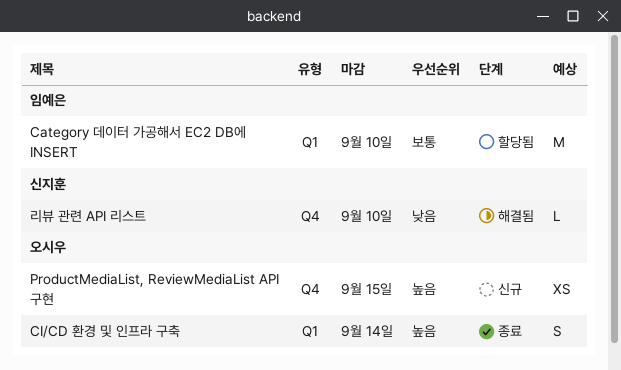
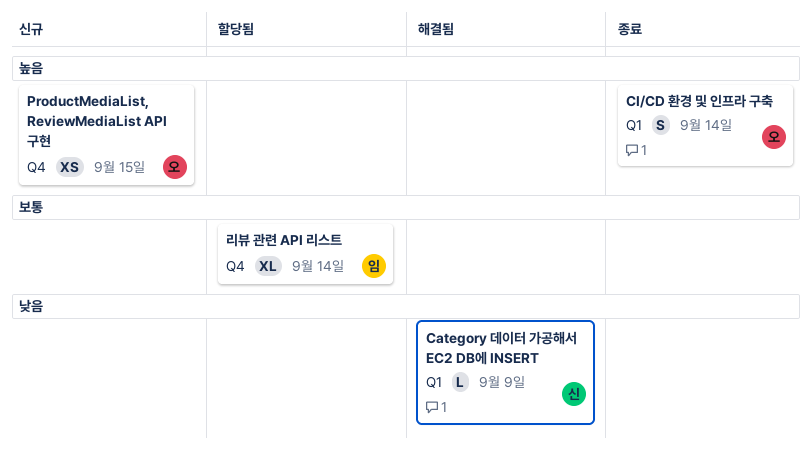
Category 데이터 가공해서 EC2 DB에 INSERT, status: 할당됨 -> 해결됨
Category 데이터 가공해서 EC2 DB에 INSERT, owner: 임예은 -> 신지훈
Category 데이터 가공해서 EC2 DB에 INSERT, priority: 보통 -> 낮음
Category 데이터 가공해서 EC2 DB에 INSERT, estimate: M -> L
Category 데이터 가공해서 EC2 DB에 INSERT, due: Sep 10 -> Sep 9
리뷰 관련 API 리스트, status: 해결됨 -> 할당됨
리뷰 관련 API 리스트, owner: 신지훈 -> 임예은
리뷰 관련 API 리스트, priority: 낮음 -> 보통
리뷰 관련 API 리스트, estimate: L -> XL
리뷰 관련 API 리스트, due: Sep 10 -> Sep 14

